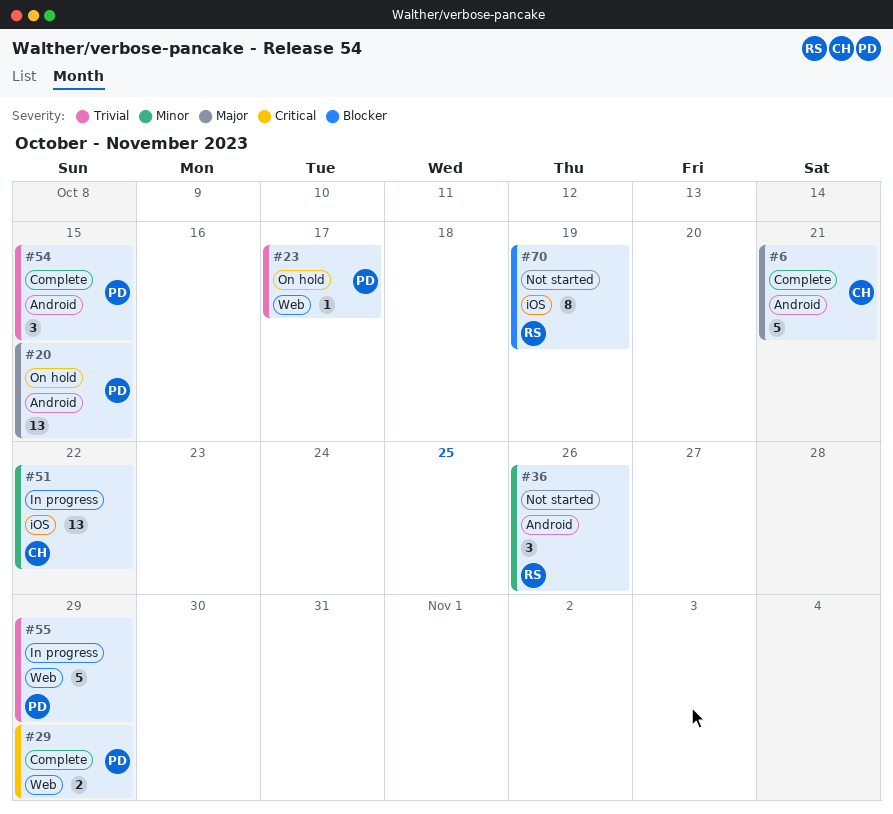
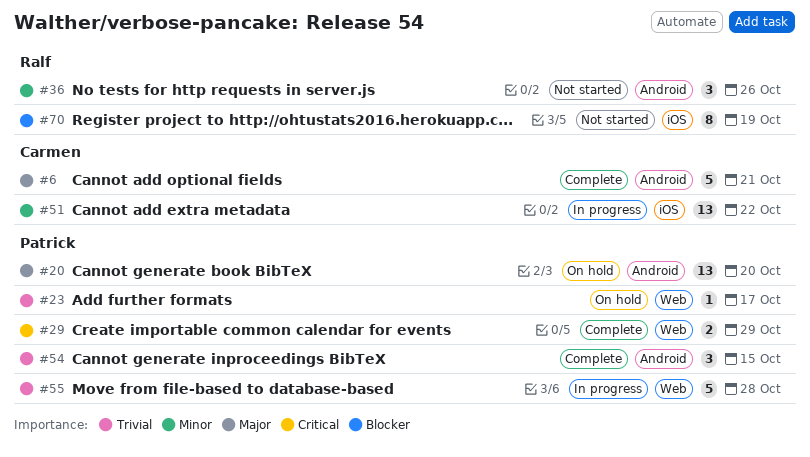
#20, due: Oct 15 -> Oct 20
#55, due: Oct 29 -> Oct 28

